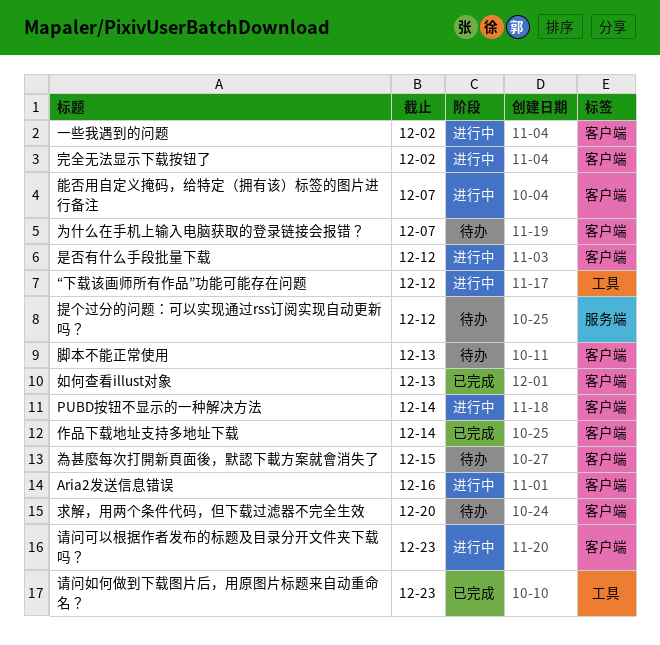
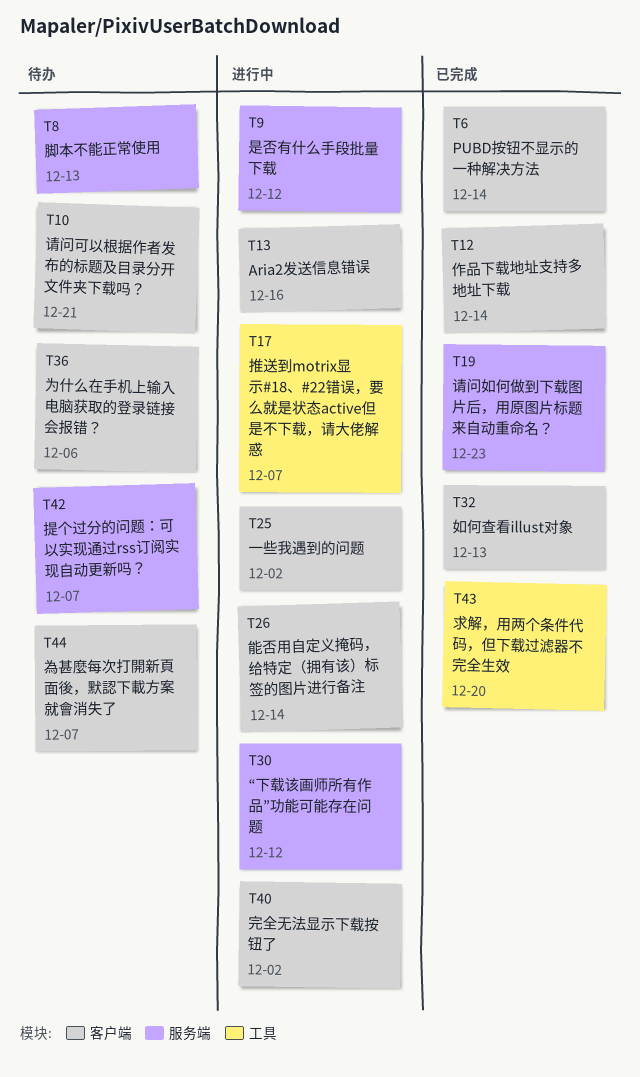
PUBD按钮不显示的一种解决方法, status: 进行中 -> 已完成
“下载该画师所有作品”功能可能存在问题, label: 工具 -> 服务端
为什么在手机上输入电脑获取的登录链接会报错？, due: Dec 7 -> Dec 6
推送到motrix显示#18、#22错误，要么就是状态active但是不下载，请大佬解惑: none -> present
提个过分的问题：可以实现通过rss订阅实现自动更新吗？, due: Dec 12 -> Dec 7
是否有什么手段批量下载, label: 客户端 -> 服务端
求解，用两个条件代码，但下载过滤器不完全生效, status: 待办 -> 已完成
求解，用两个条件代码，但下载过滤器不完全生效, label: 客户端 -> 工具
為甚麼每次打開新頁面後，默認下載方案就會消失了, due: Dec 15 -> Dec 7
能否用自定义掩码，给特定（拥有该）标签的图片进行备注, due: Dec 7 -> Dec 14
脚本不能正常使用, label: 客户端 -> 服务端
请问可以根据作者发布的标题及目录分开文件夹下载吗？, status: 进行中 -> 待办
请问可以根据作者发布的标题及目录分开文件夹下载吗？, due: Dec 23 -> Dec 21
请问如何做到下载图片后，用原图片标题来自动重命名？, label: 工具 -> 服务端

